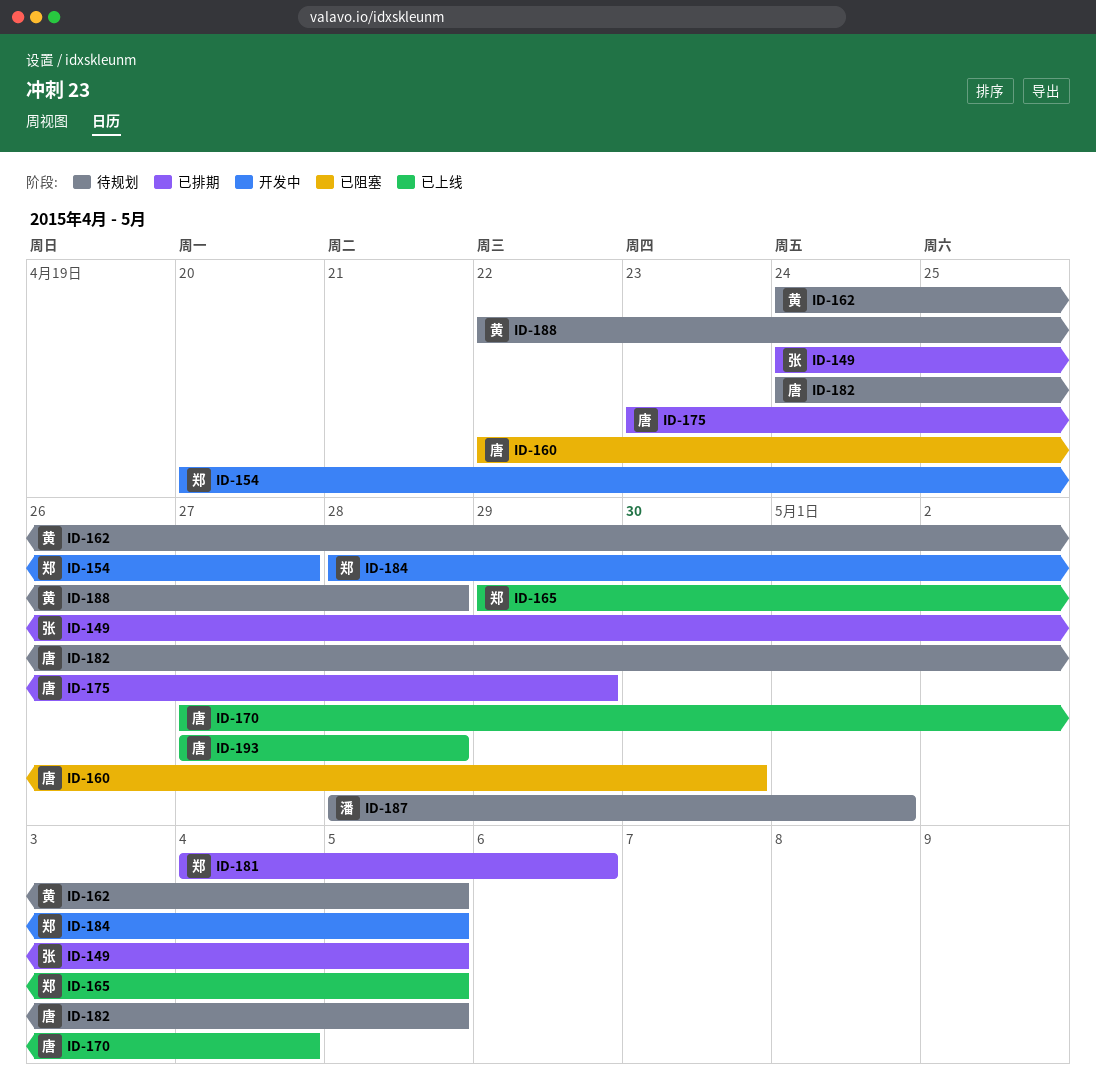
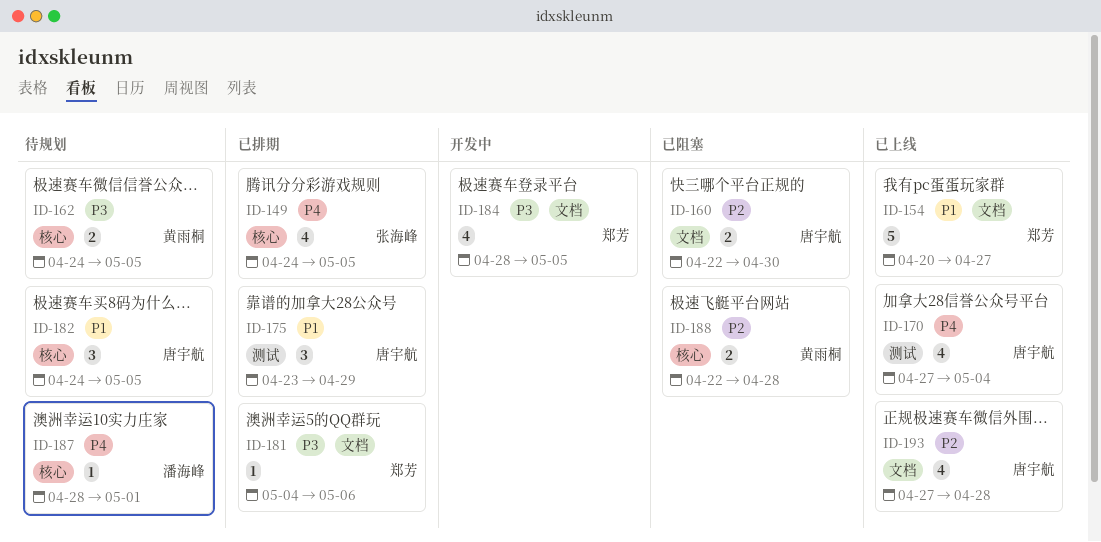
ID-154, status: 开发中 -> 已上线
ID-165: present -> none
ID-188, status: 待规划 -> 已阻塞

